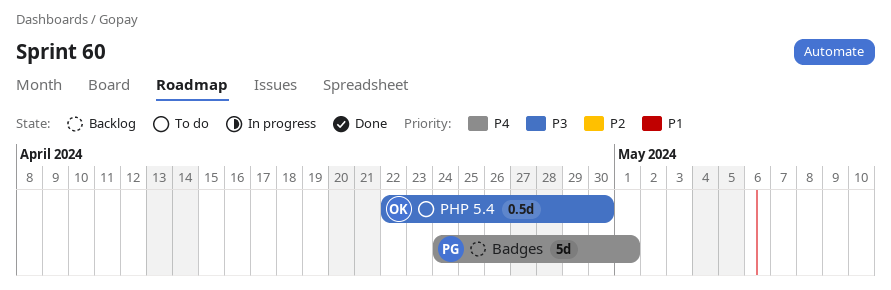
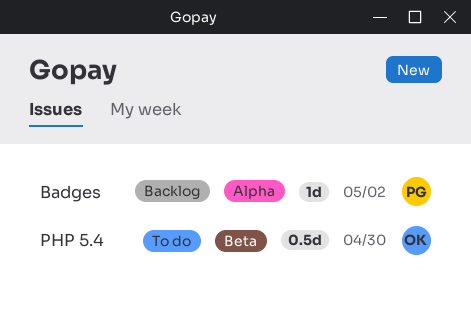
Badges, estimate: 5d -> 1d
Badges, due: May 1 -> May 2

